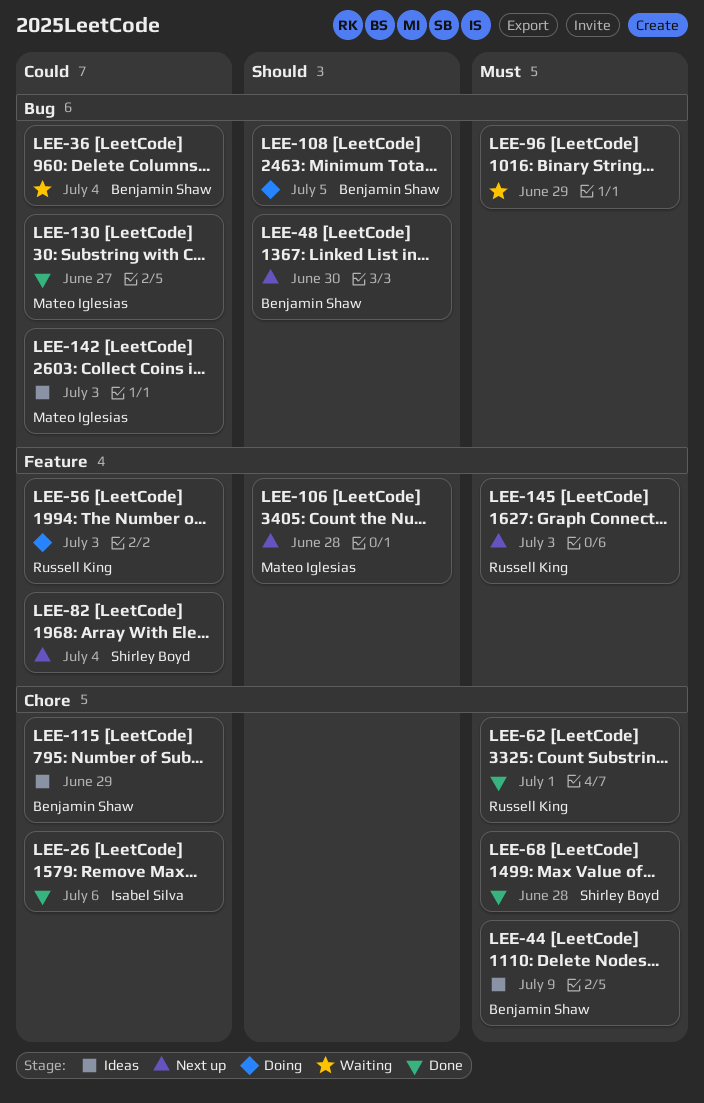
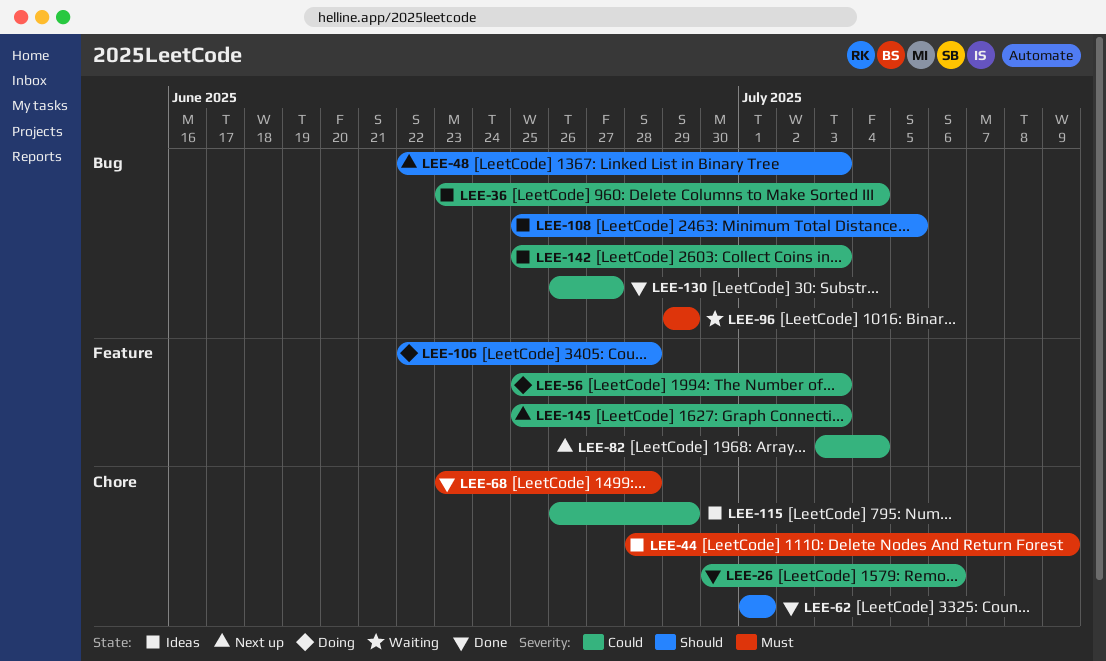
LEE-36, status: Waiting -> Ideas
LEE-48, due: Jun 30 -> Jul 3
LEE-62, priority: Must -> Should
LEE-106, status: Next up -> Doing
LEE-108, status: Doing -> Ideas
LEE-145, priority: Must -> Could

